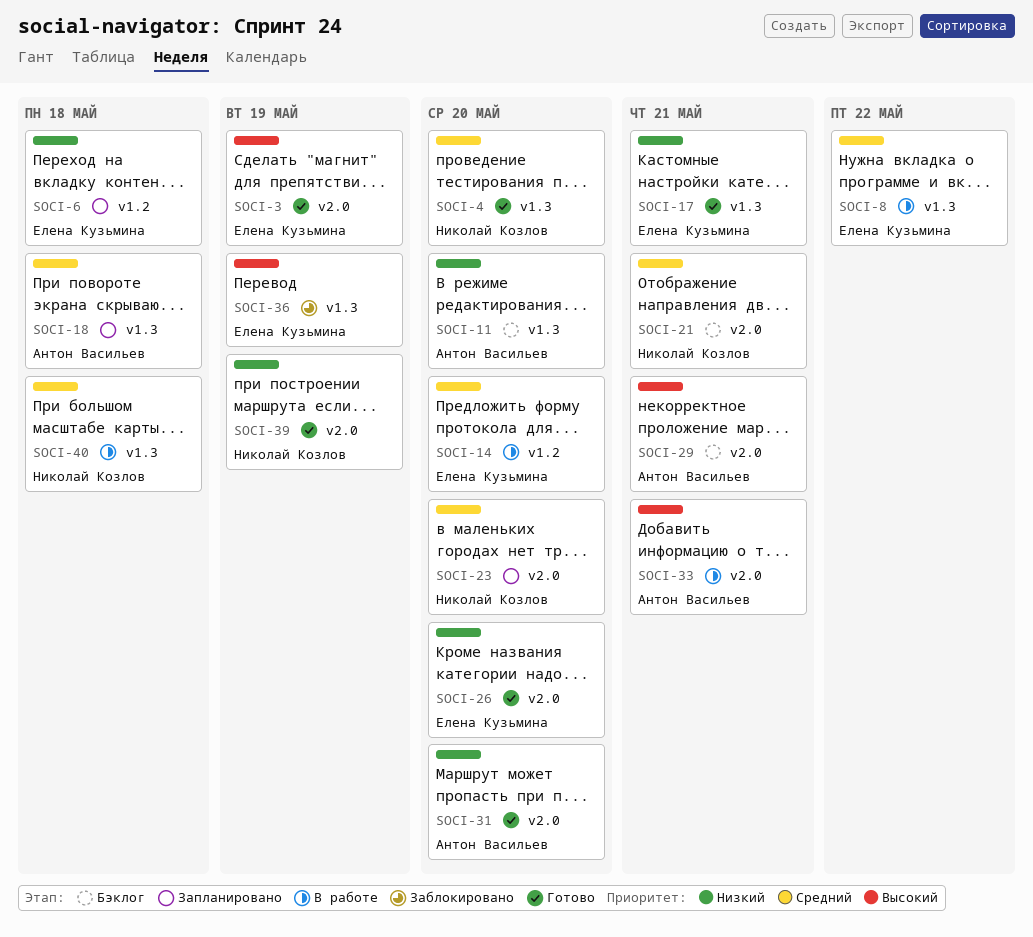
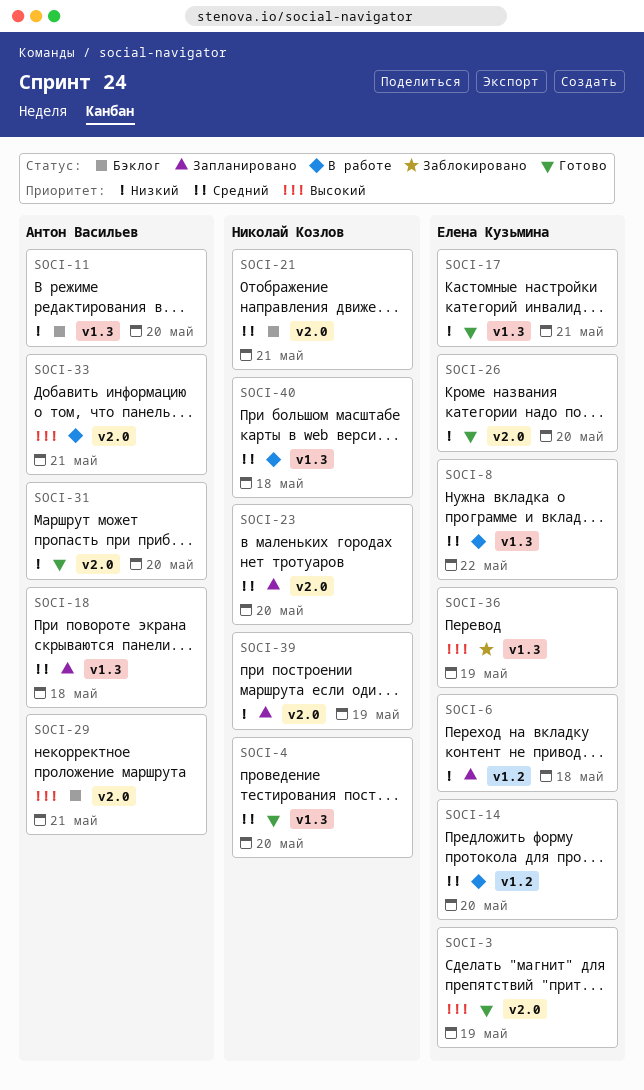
SOCI-39, status: Готово -> Запланировано

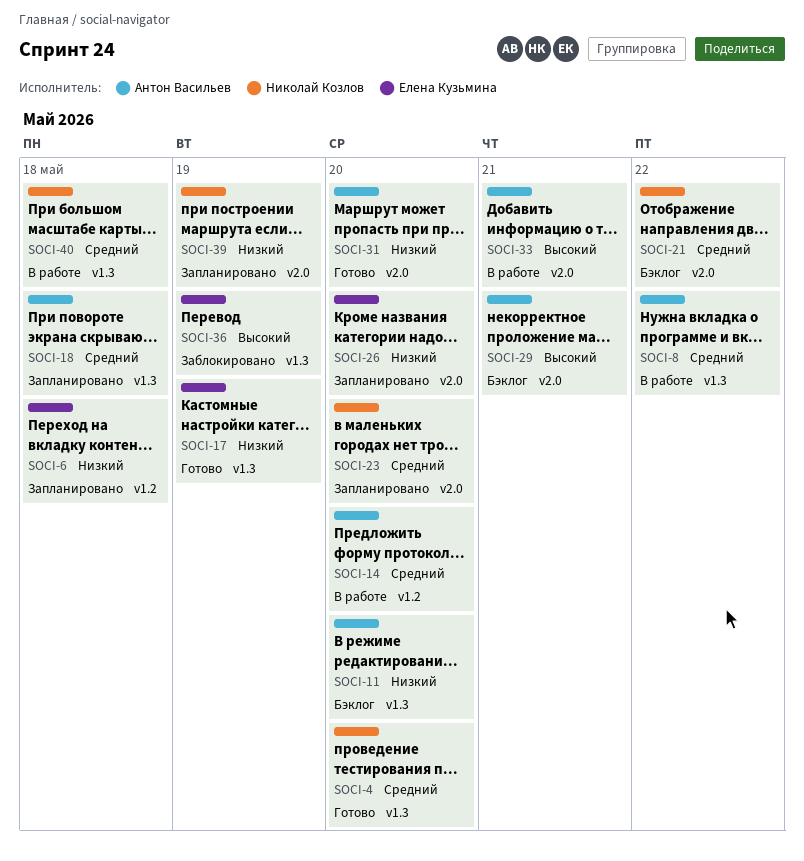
SOCI-3: present -> none
SOCI-8, owner: Елена Кузьмина -> Антон Васильев
SOCI-14, owner: Елена Кузьмина -> Антон Васильев
SOCI-17, due: May 21 -> May 19
SOCI-21, due: May 21 -> May 22
SOCI-26, status: Готово -> Запланировано

